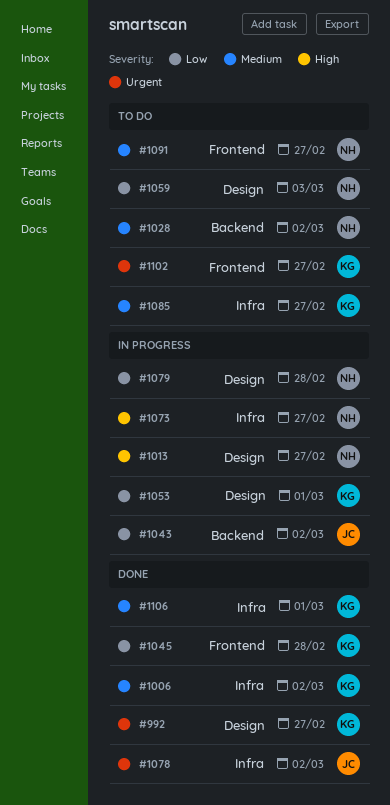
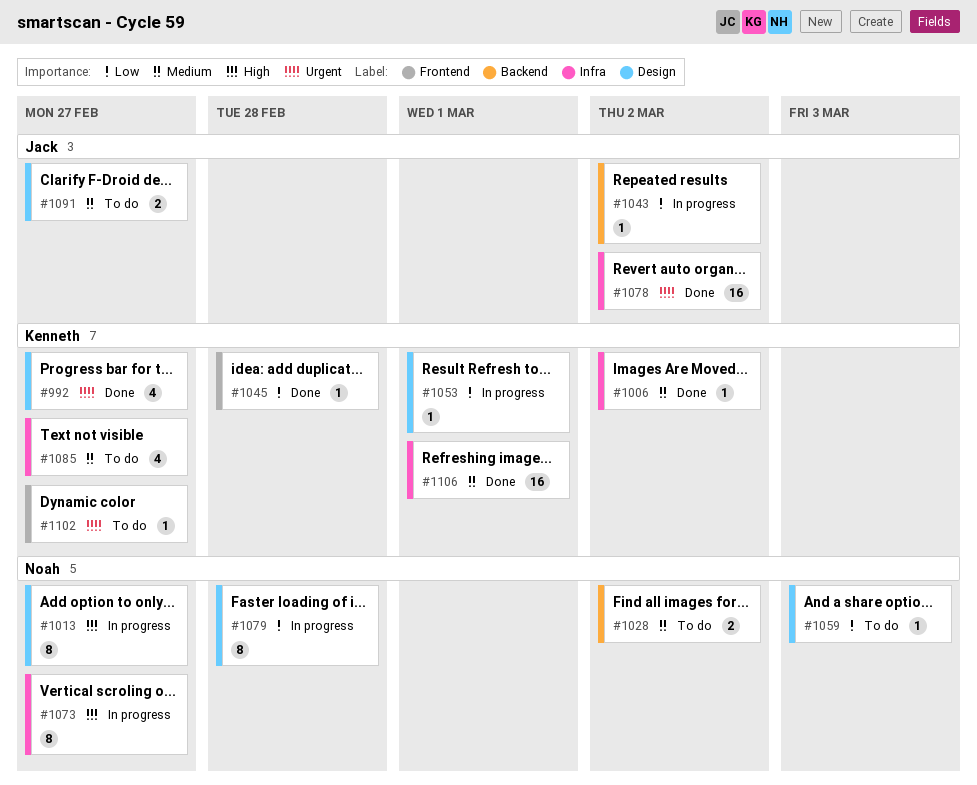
#1091, owner: Noah -> Jack
#1091, label: Frontend -> Design

